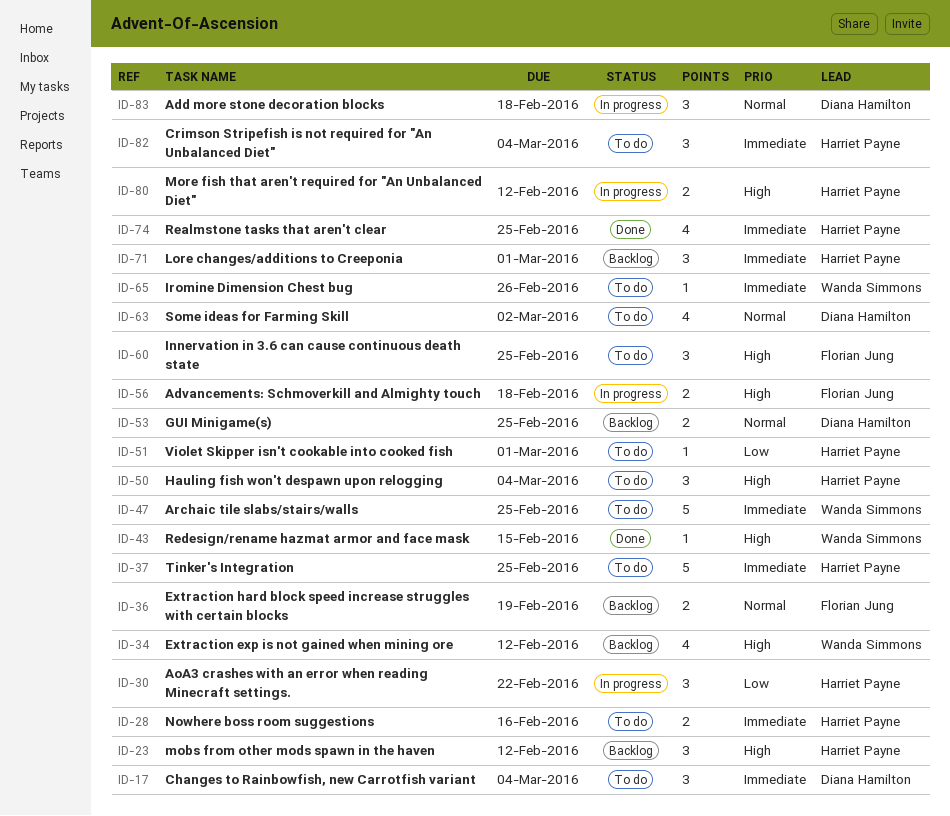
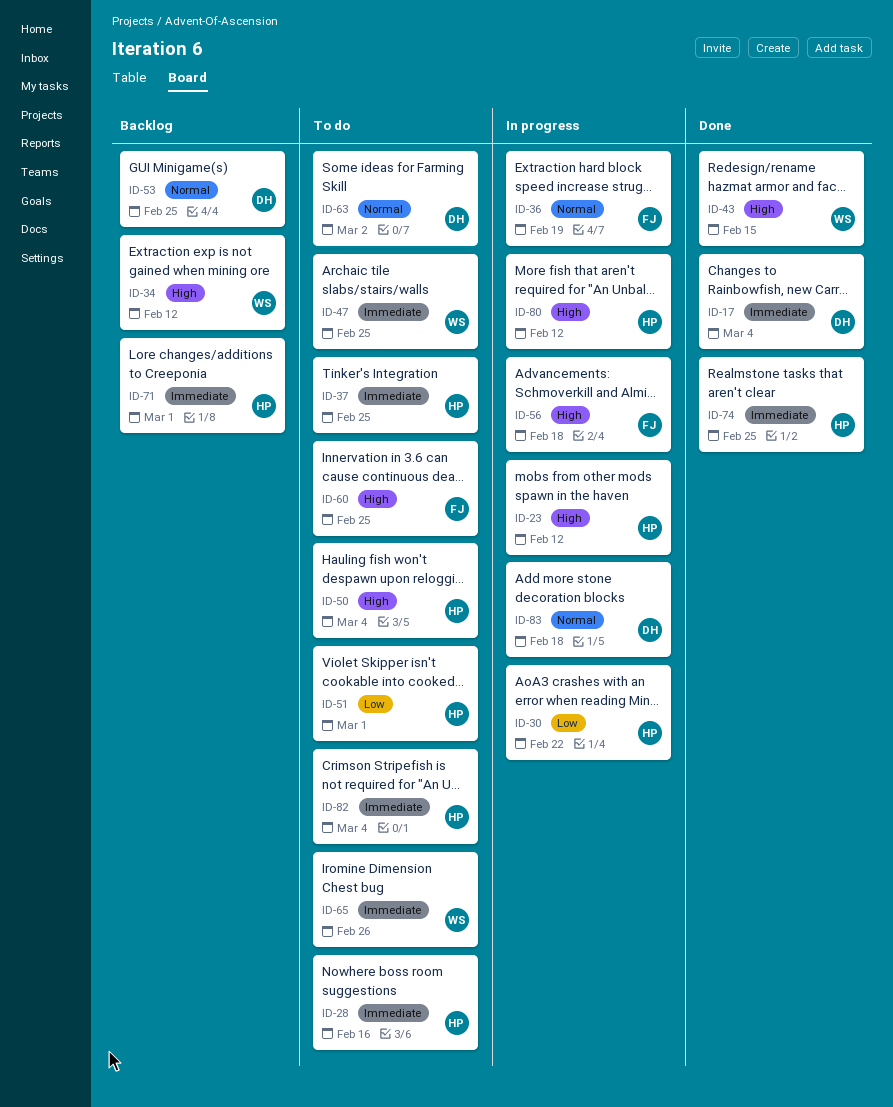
ID-17, status: To do -> Done
ID-23, status: Backlog -> In progress
ID-36, status: Backlog -> In progress

